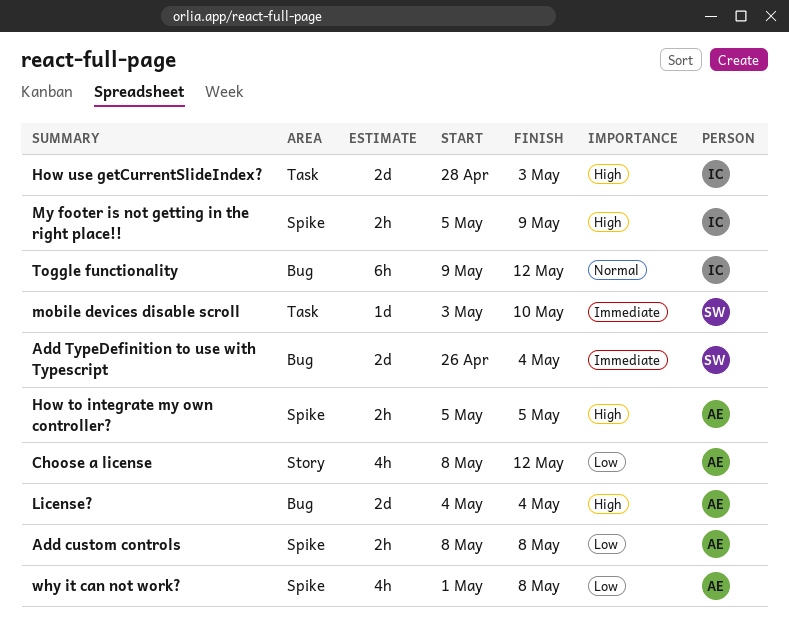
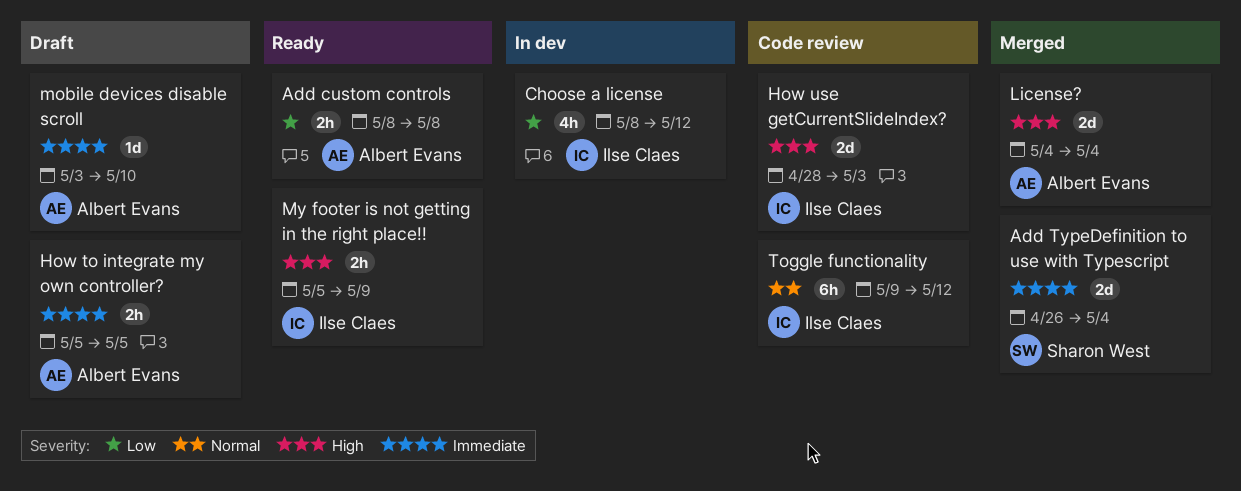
Choose a license, owner: Albert Evans -> Ilse Claes
How to integrate my own controller?, priority: High -> Immediate
mobile devices disable scroll, owner: Sharon West -> Albert Evans
why it can not work?: present -> none

